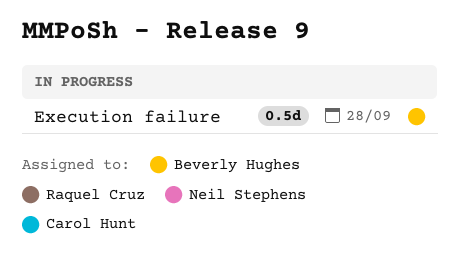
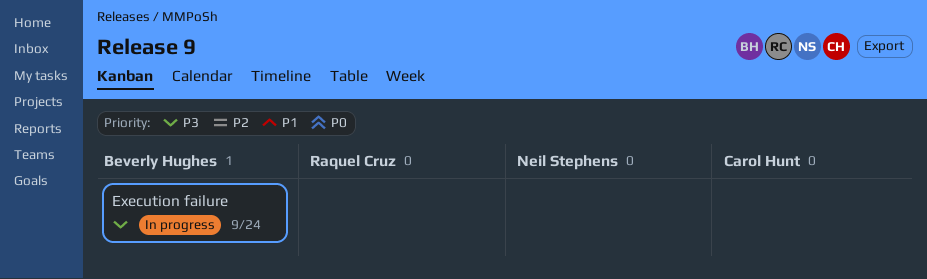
Execution failure, due: Sep 28 -> Sep 24

